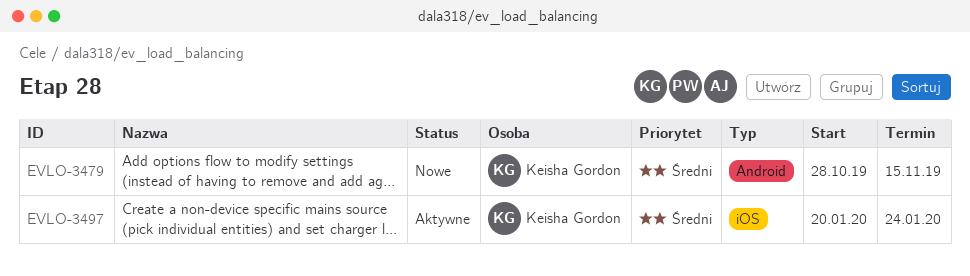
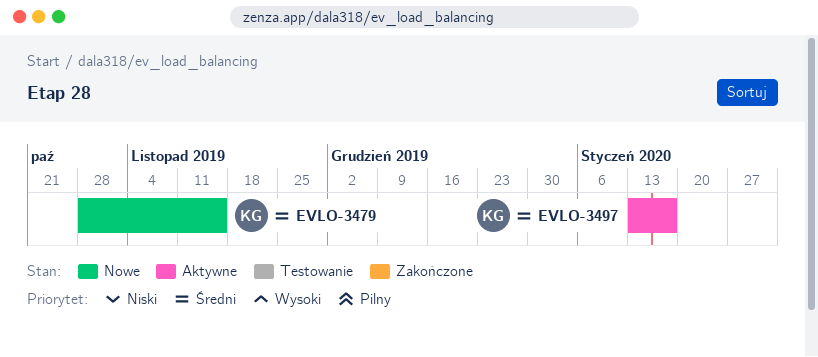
EVLO-3497, start: Jan 20 -> Jan 13
EVLO-3497, due: Jan 24 -> Jan 17

